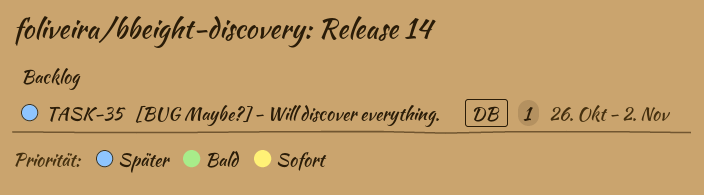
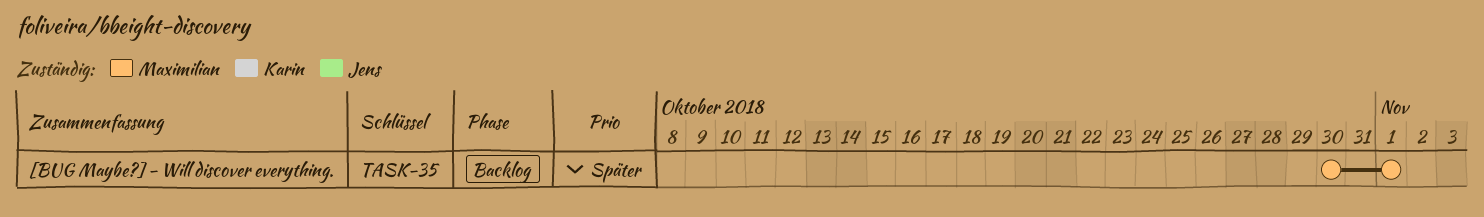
TASK-35, start: Oct 26 -> Oct 30
TASK-35, due: Nov 2 -> Nov 1

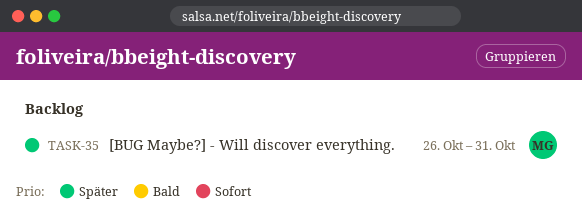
TASK-35, start: Oct 30 -> Oct 26
TASK-35, due: Nov 1 -> Oct 31

